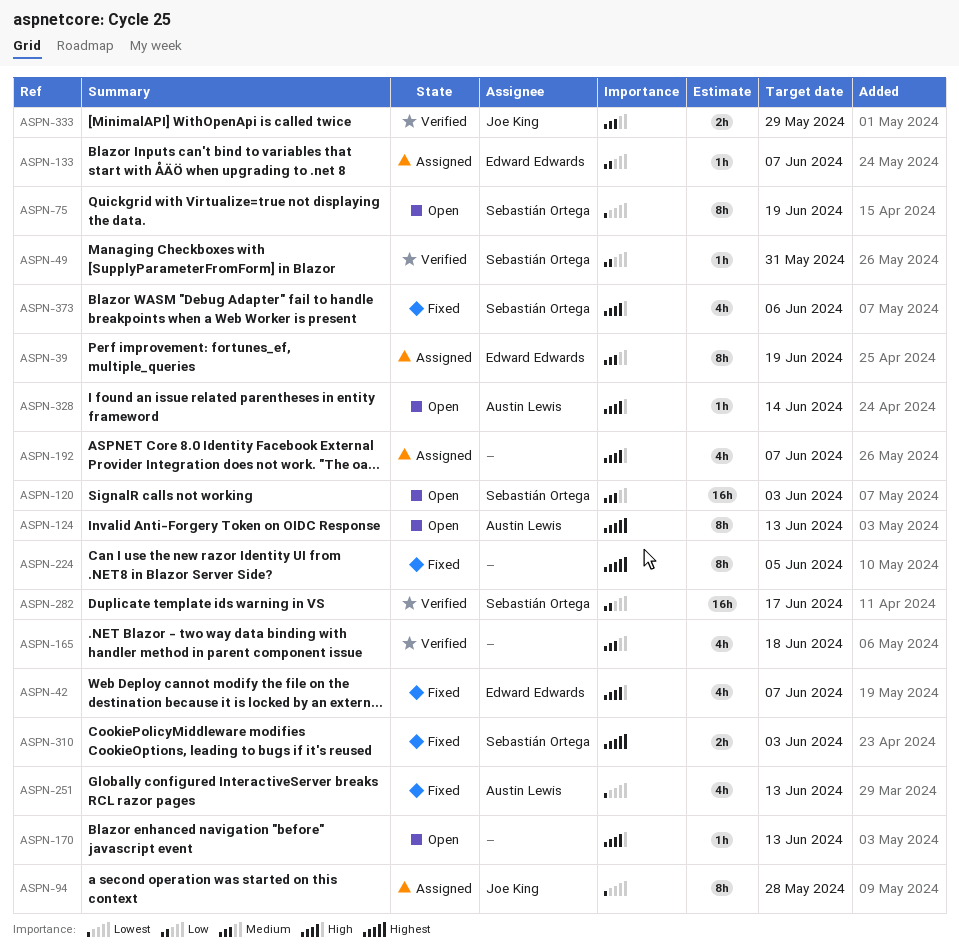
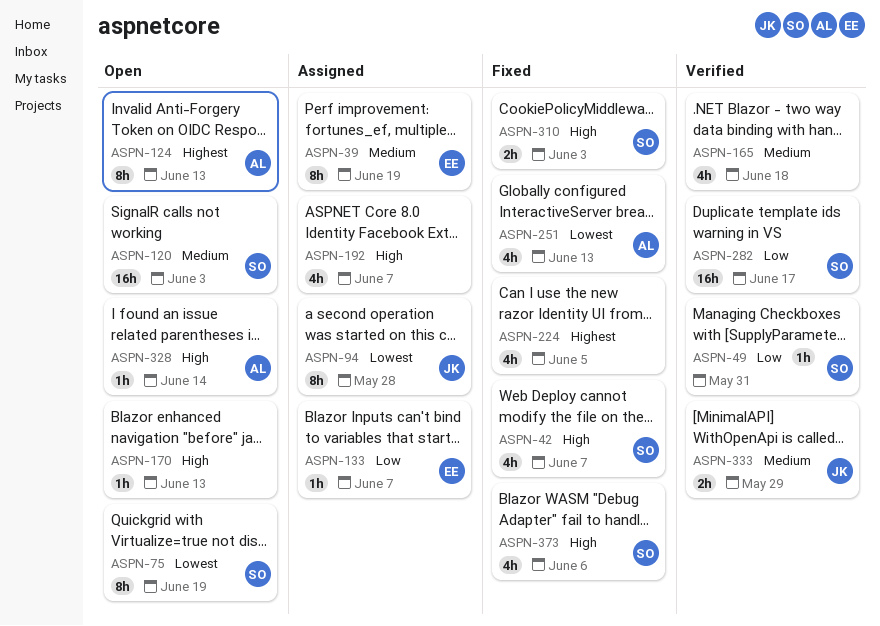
ASPN-42, owner: Edward Edwards -> Sebastián Ortega
ASPN-224, estimate: 8h -> 4h
ASPN-310, priority: Highest -> High

